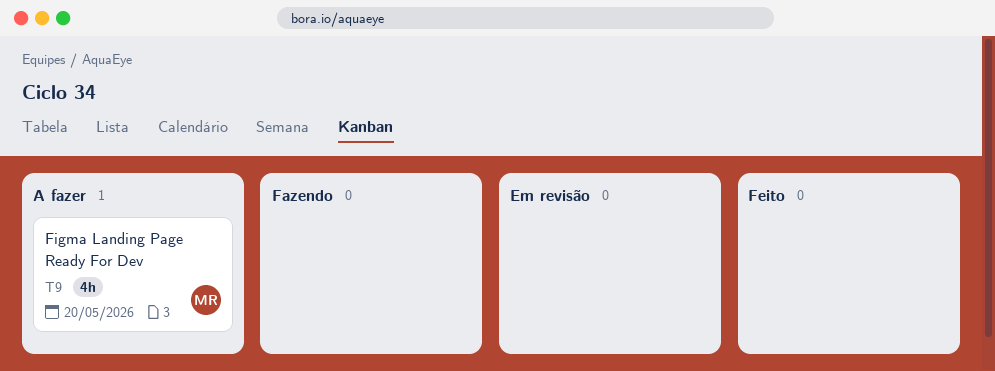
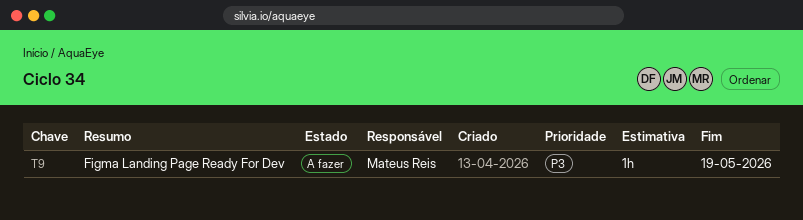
T9, estimate: 4h -> 1h
T9, due: May 20 -> May 19

